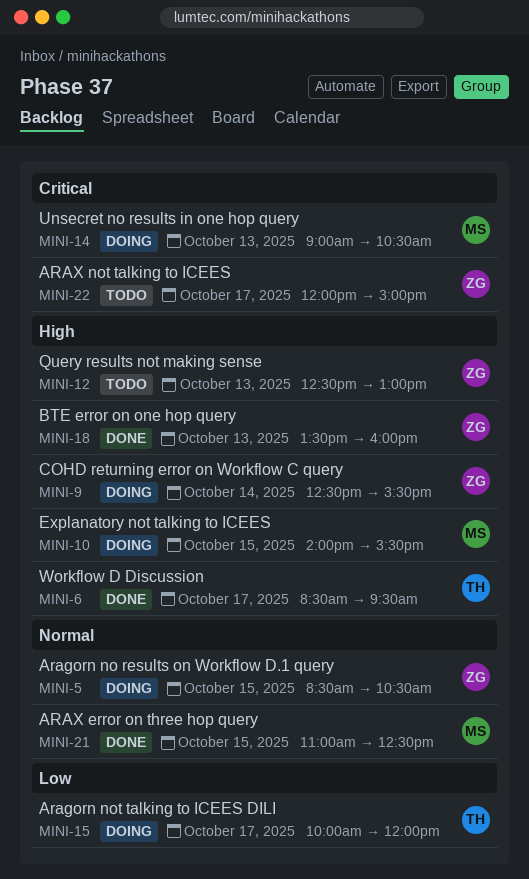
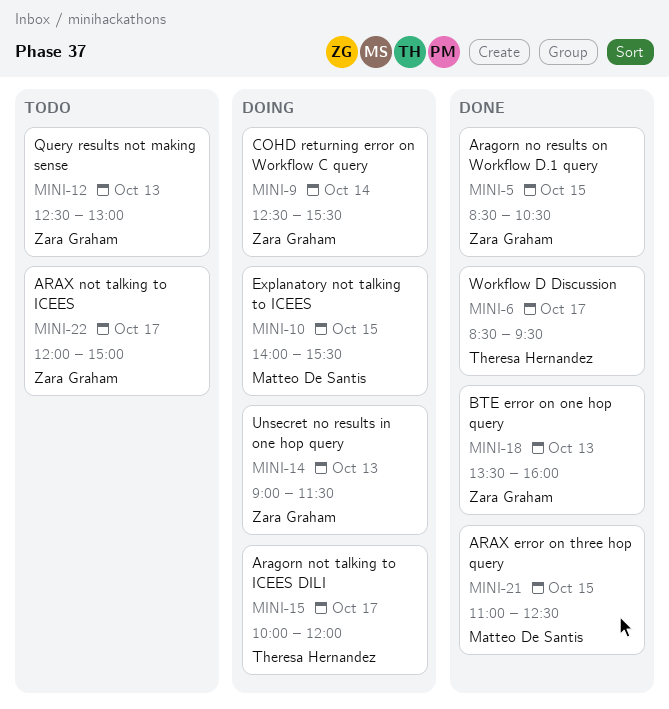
MINI-5, status: Doing -> Done
MINI-14, owner: Matteo De Santis -> Zara Graham
MINI-14, ends: 10:30 -> 11:30

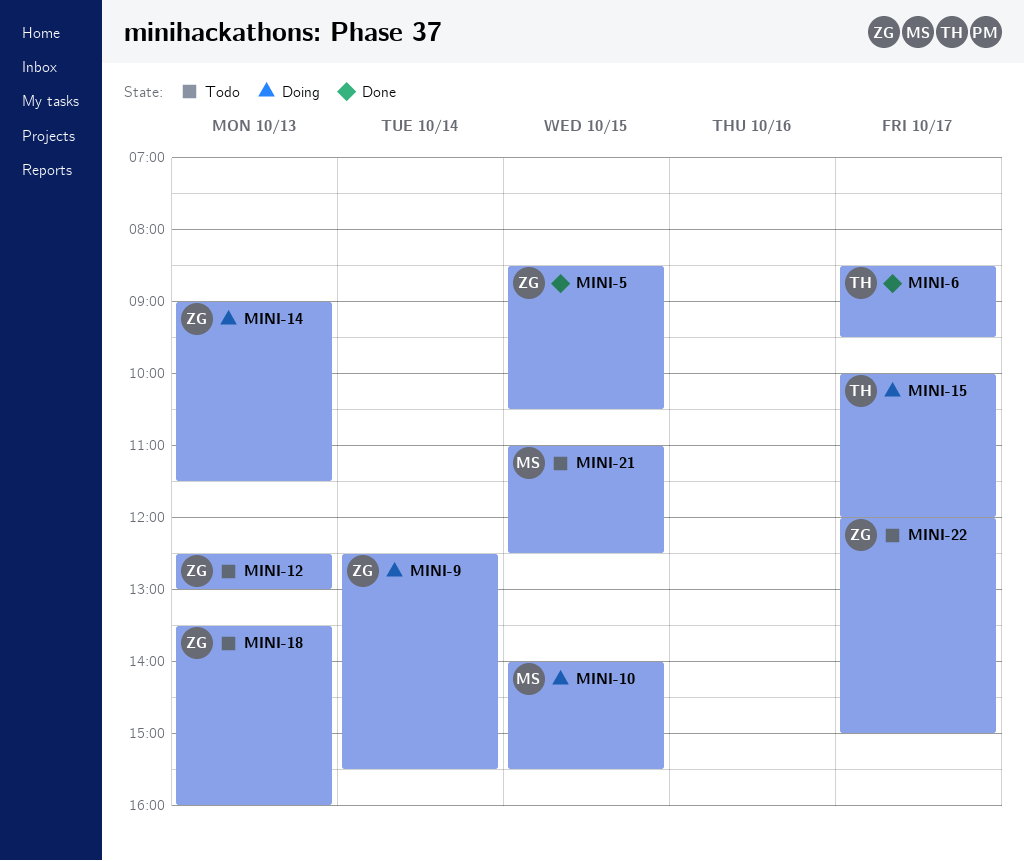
MINI-18, status: Done -> Todo
MINI-21, status: Done -> Todo

